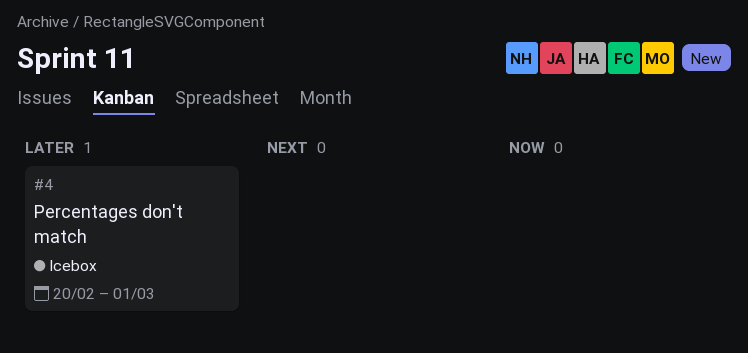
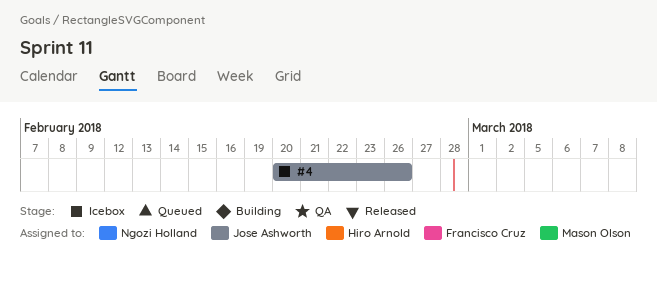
#4, due: Mar 1 -> Feb 26

